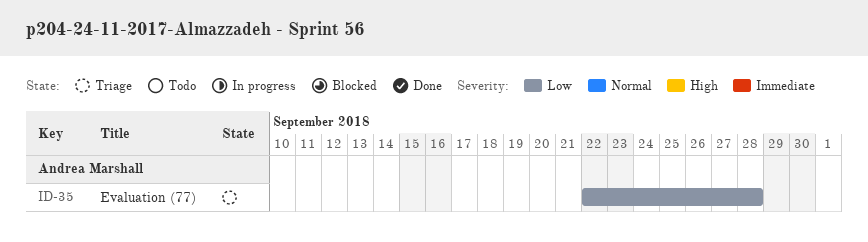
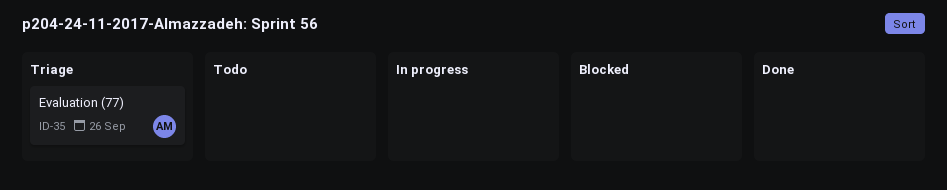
ID-35, due: Sep 28 -> Sep 26

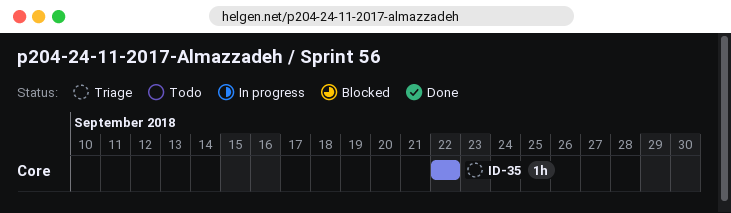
ID-35, due: Sep 26 -> Sep 22

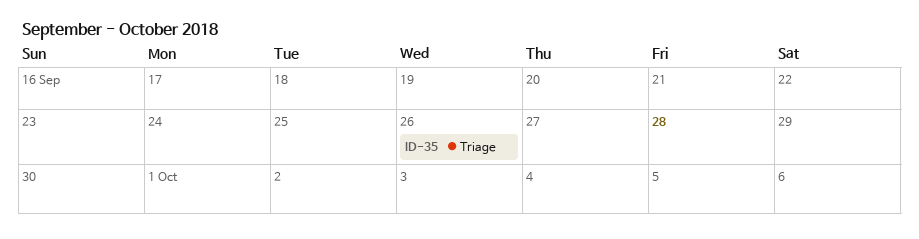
ID-35, due: Sep 22 -> Sep 26

